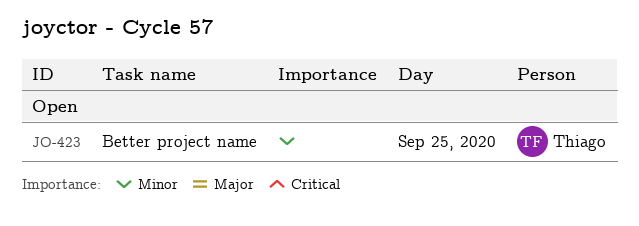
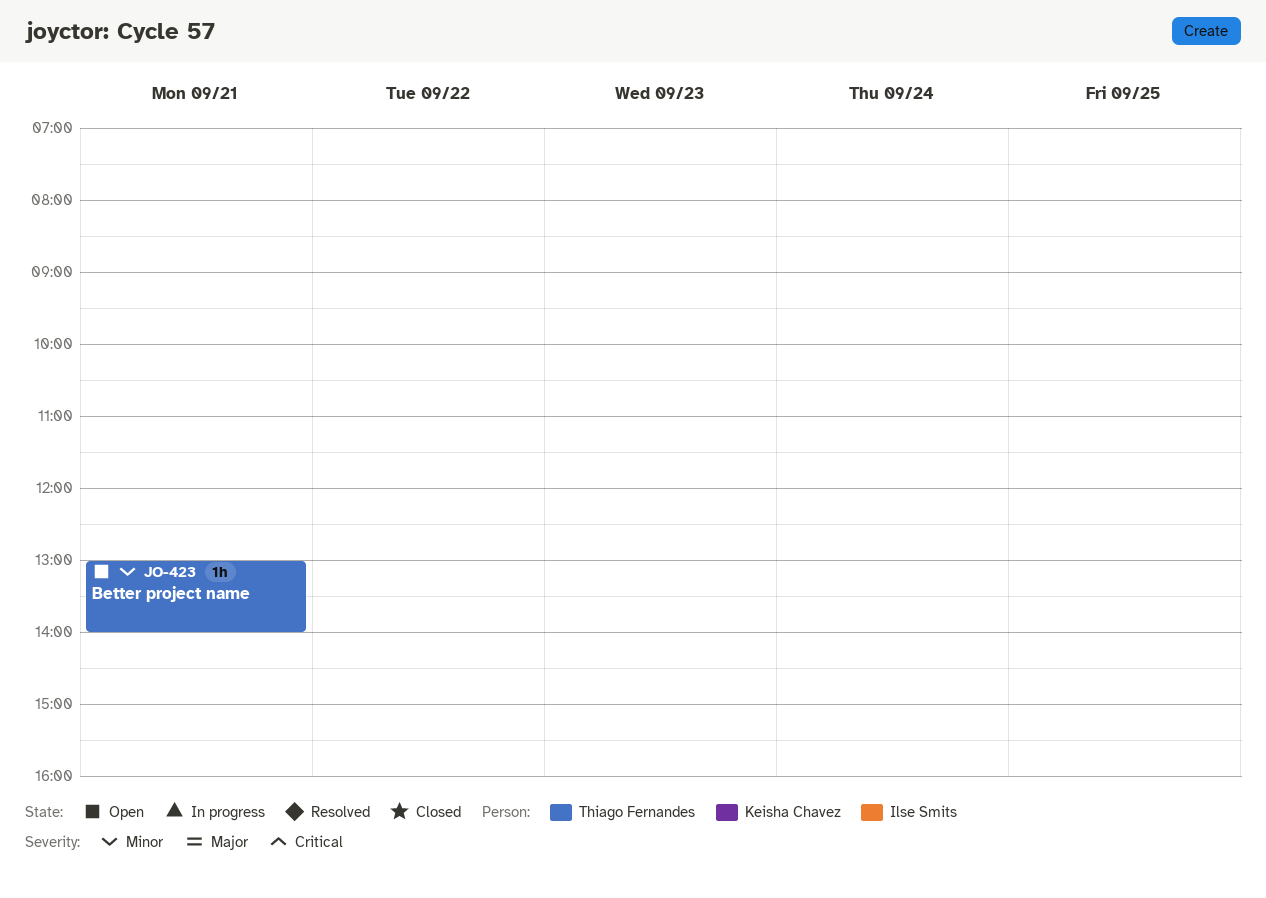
JO-423, day: Sep 25 -> Sep 21

